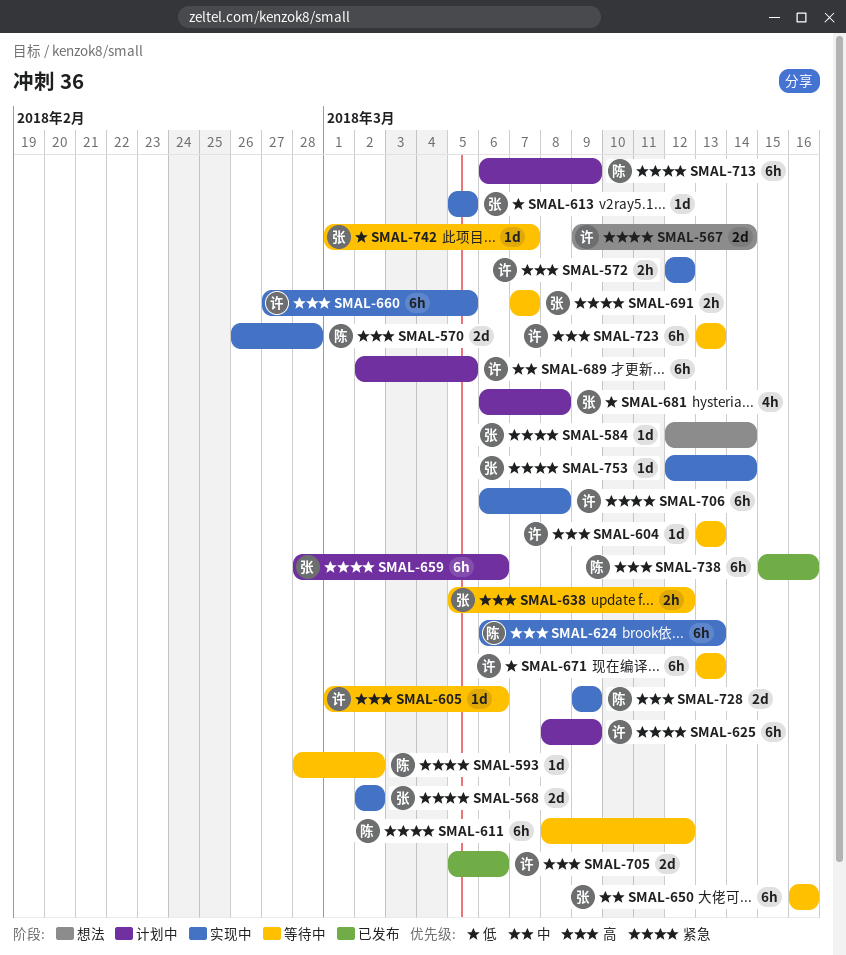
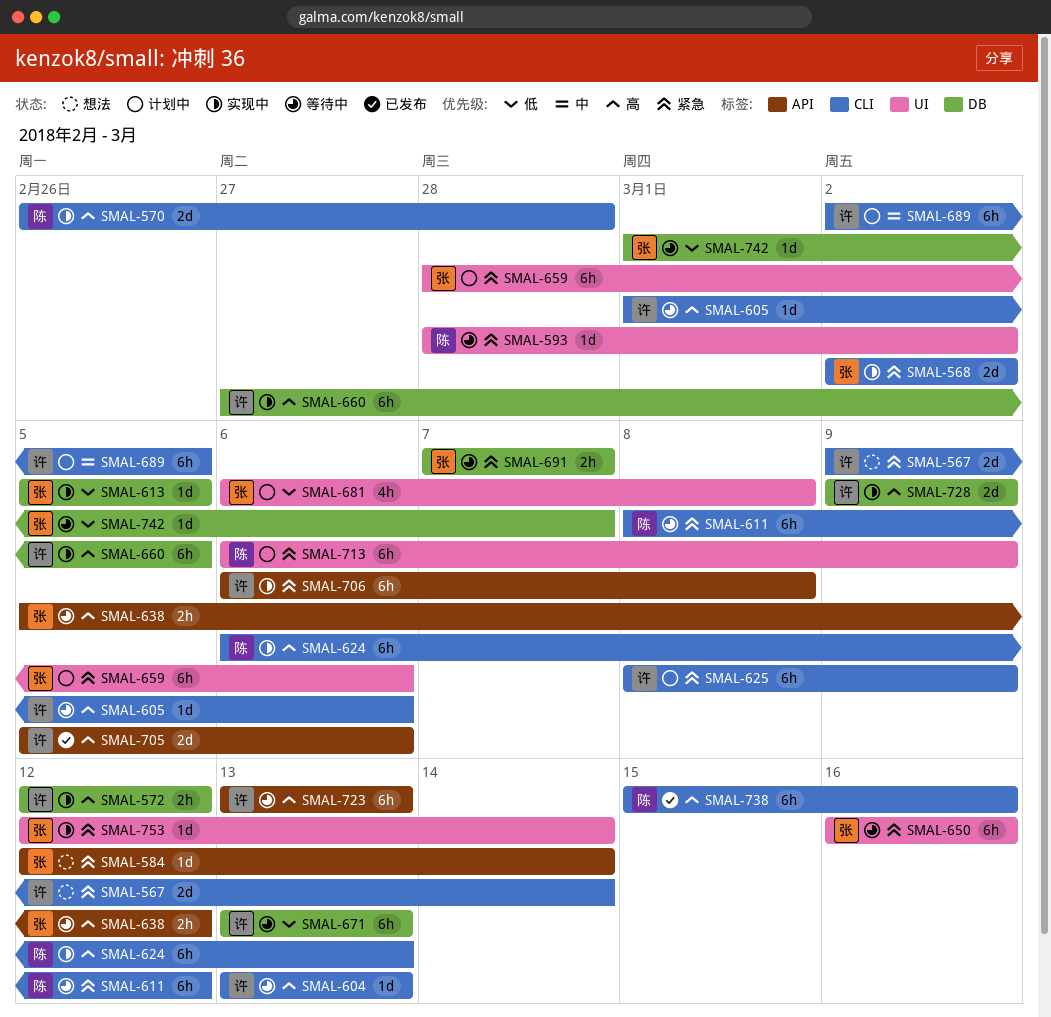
SMAL-650, priority: 中 -> 紧急
SMAL-728, owner: 陈 -> 许

